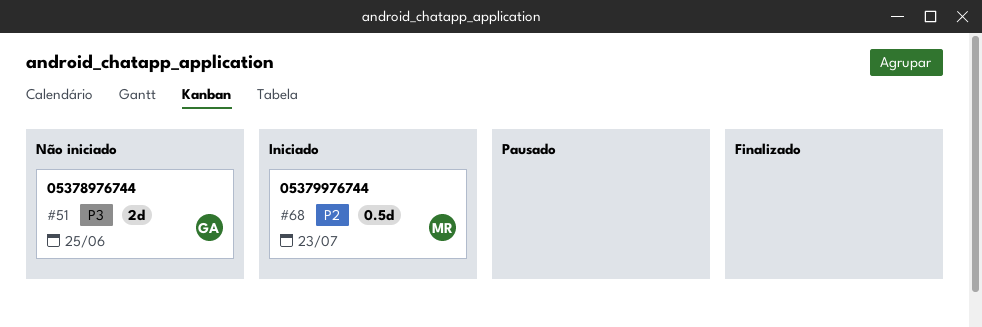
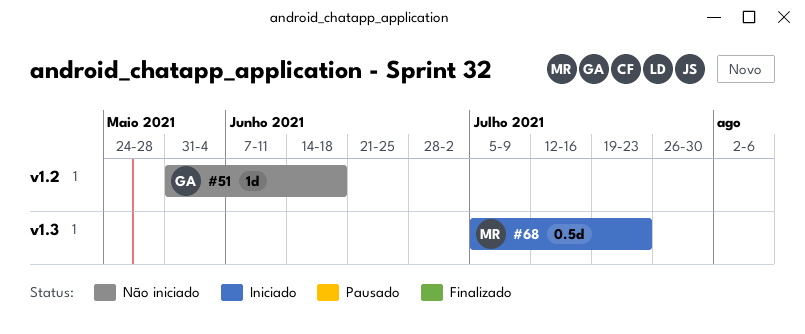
#51, estimate: 2d -> 1d
#51, due: Jun 25 -> Jun 18

